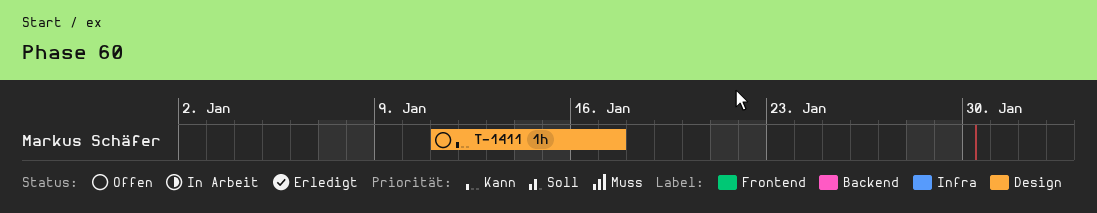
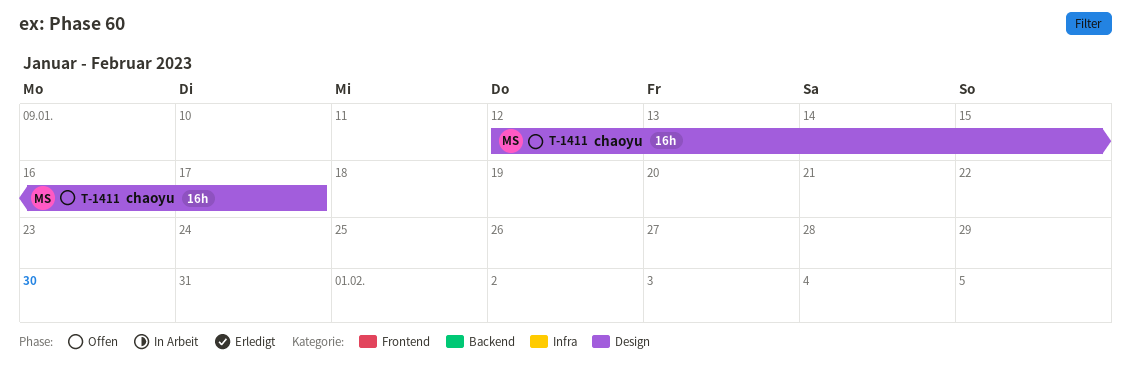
T-1411, estimate: 1h -> 16h
T-1411, start: Jan 11 -> Jan 12

